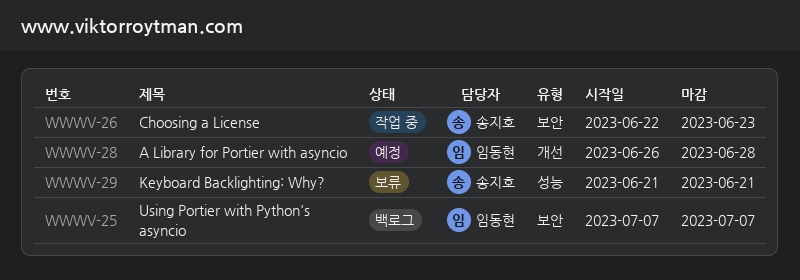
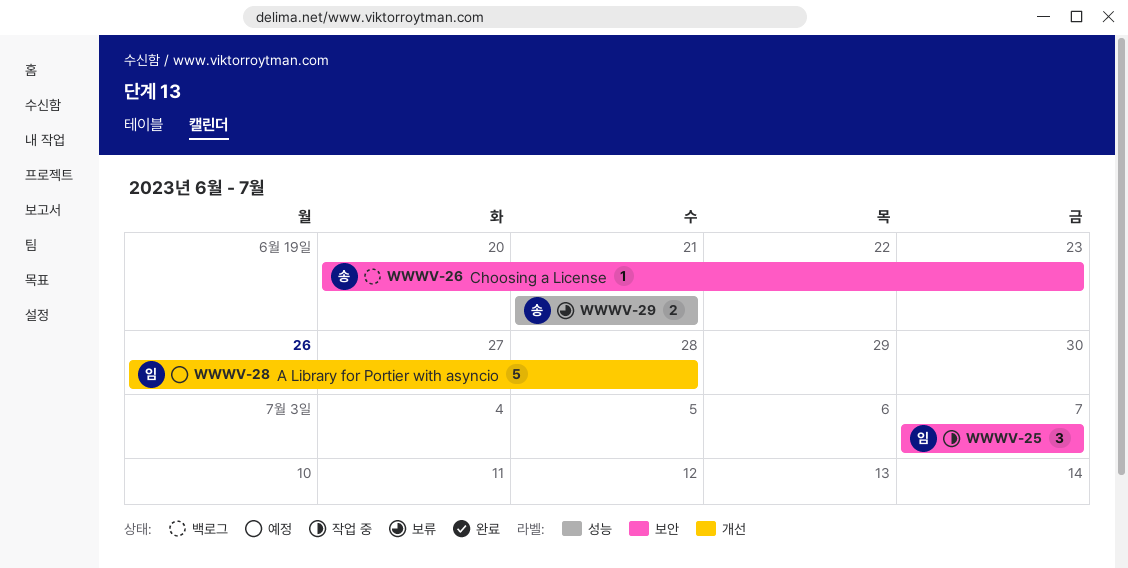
WWWV-25, status: 백로그 -> 작업 중
WWWV-26, status: 작업 중 -> 백로그
WWWV-26, start: Jun 22 -> Jun 20

